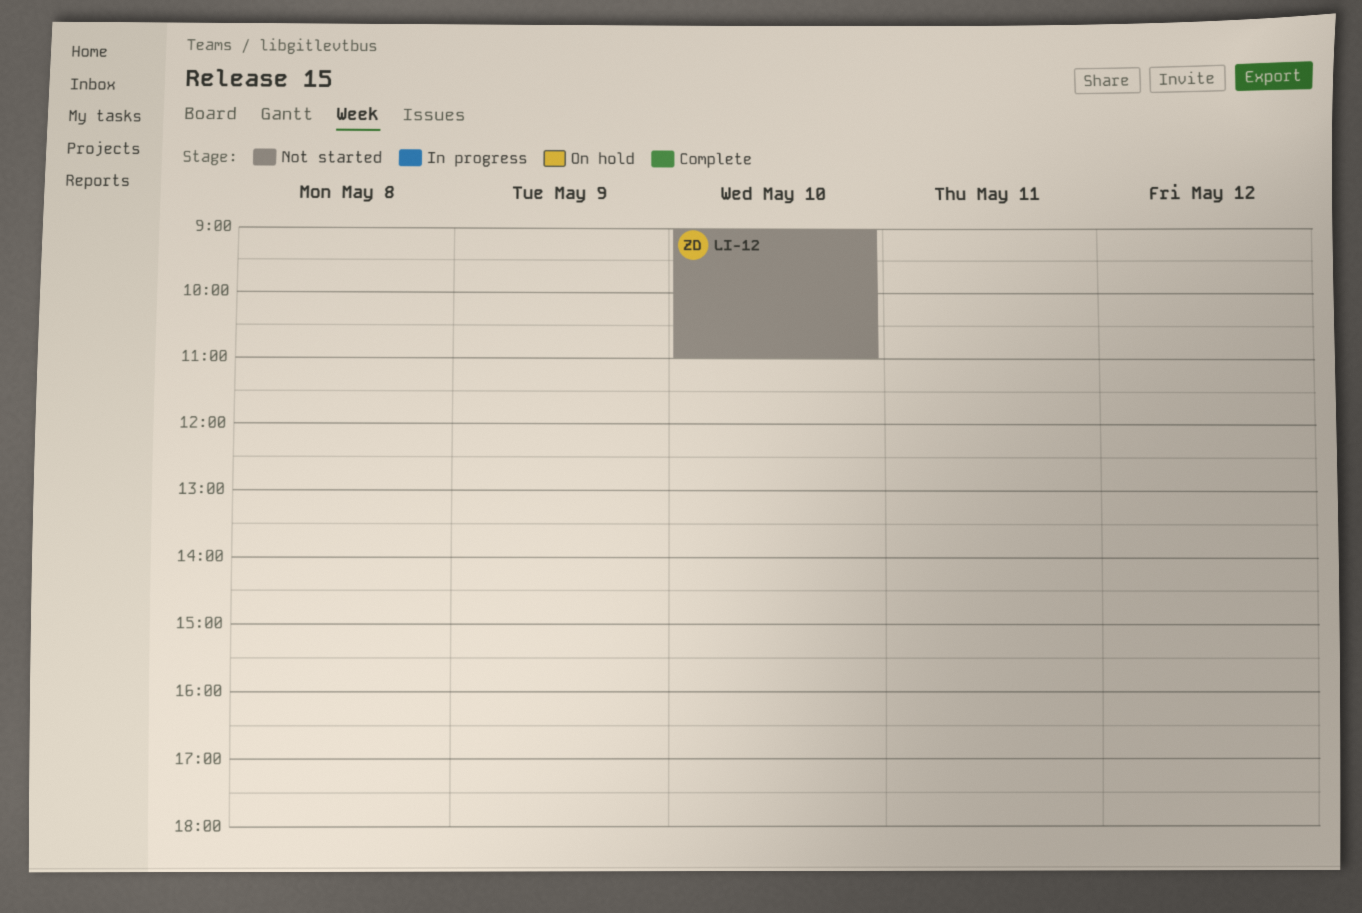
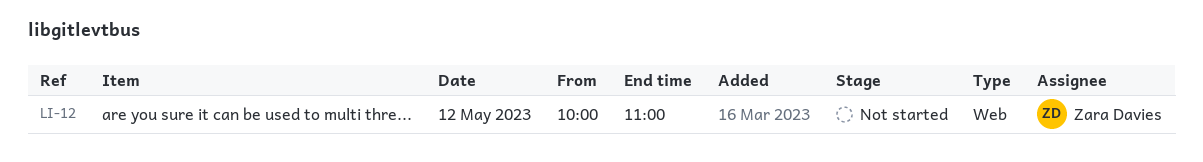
LI-12, day: May 10 -> May 12
LI-12, begins: 09:00 -> 10:00

